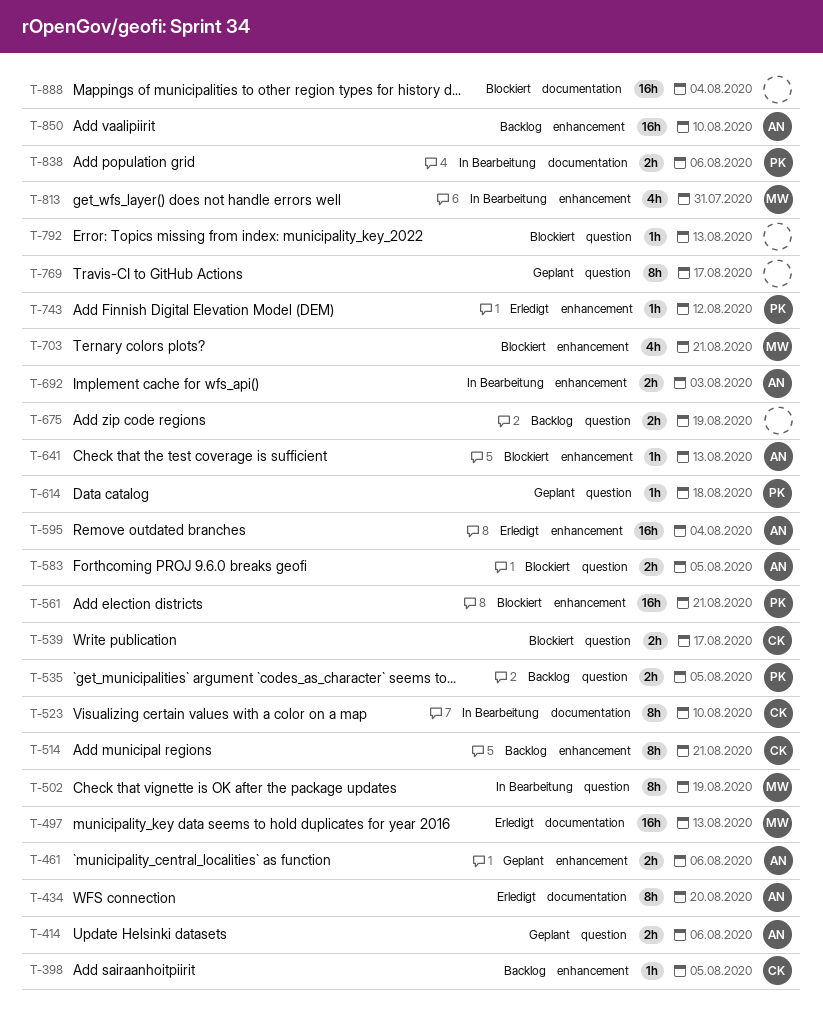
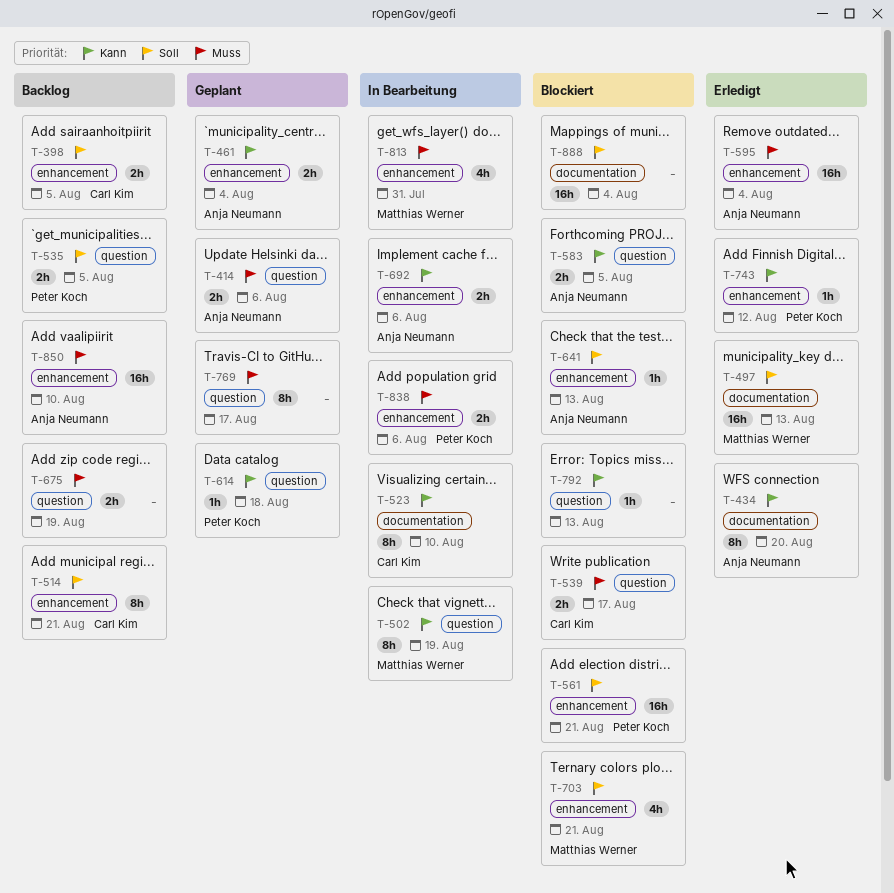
T-398, estimate: 1h -> 2h
T-461, due: Aug 6 -> Aug 4
T-692, due: Aug 3 -> Aug 6
T-838, label: documentation -> enhancement

